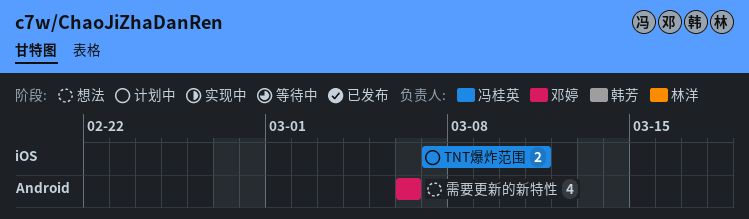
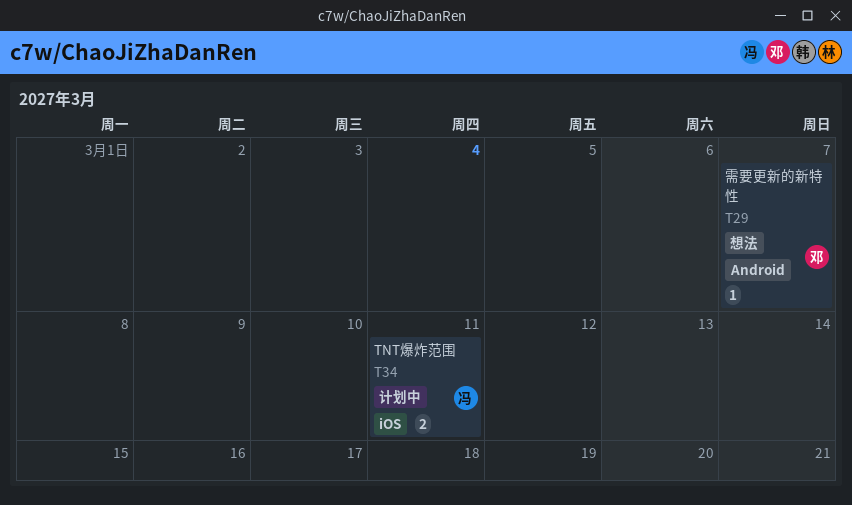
需要更新的新特性, estimate: 4 -> 1
需要更新的新特性, due: Mar 6 -> Mar 7

